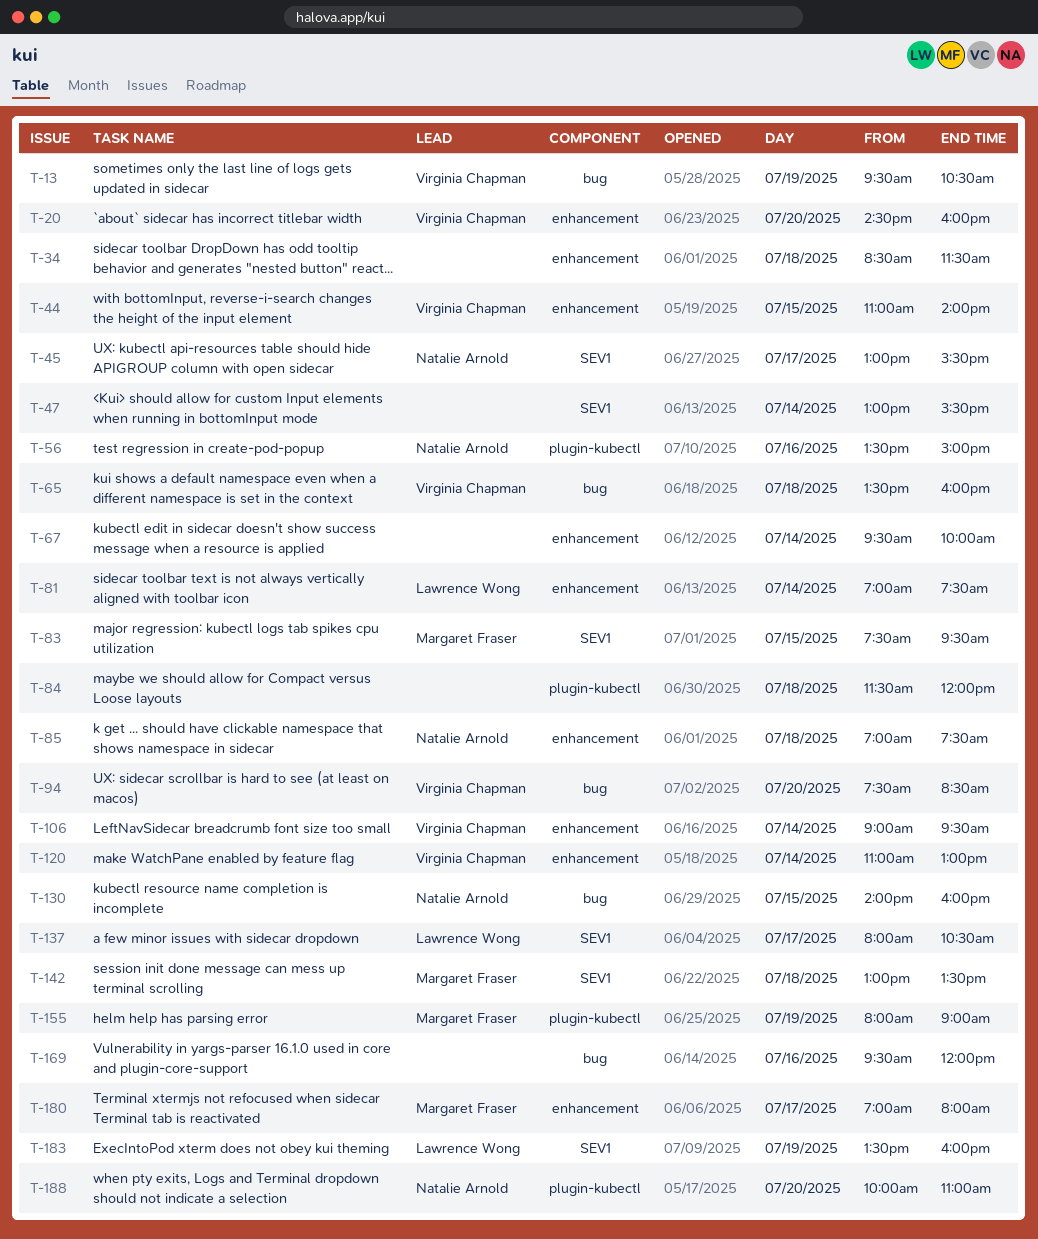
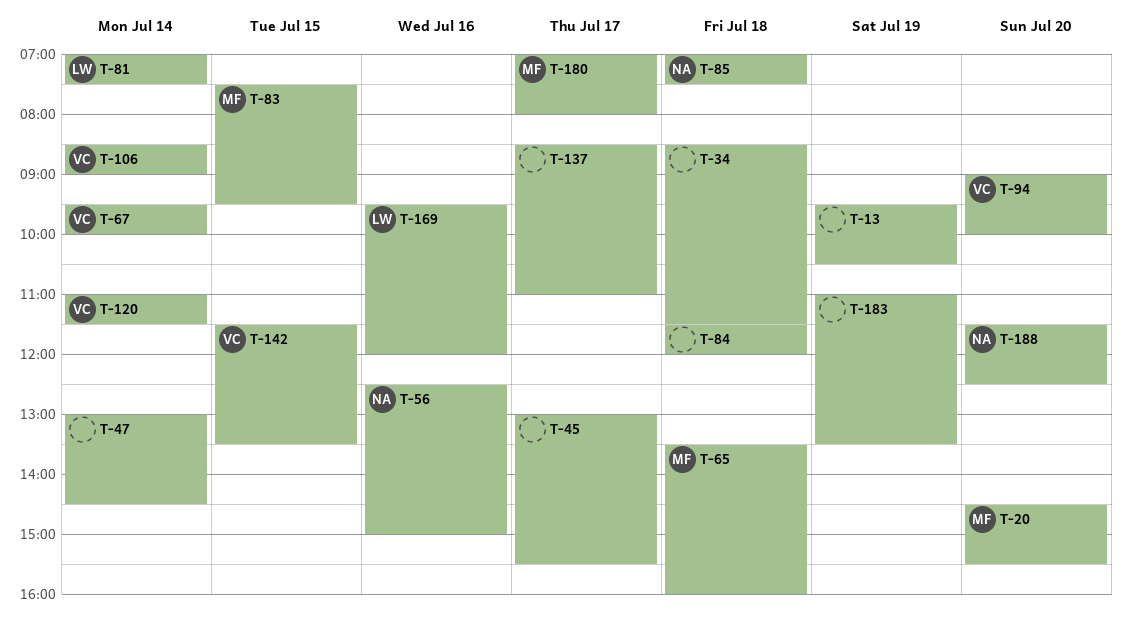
T-13, owner: Virginia Chapman -> none
T-20, owner: Virginia Chapman -> Margaret Fraser
T-20, ends: 16:00 -> 15:30
T-44: present -> none
T-45, owner: Natalie Arnold -> none
T-47, ends: 15:30 -> 14:30
T-56, begins: 13:30 -> 12:30
T-65, owner: Virginia Chapman -> Margaret Fraser
T-67, owner: none -> Virginia Chapman
T-94, begins: 07:30 -> 09:00
T-94, ends: 08:30 -> 10:00
T-106, begins: 09:00 -> 08:30
T-106, ends: 09:30 -> 09:00
T-120, ends: 13:00 -> 11:30
T-130: present -> none
T-137, owner: Lawrence Wong -> none
T-137, begins: 08:00 -> 08:30
T-137, ends: 10:30 -> 11:00
T-142, owner: Margaret Fraser -> Virginia Chapman
T-142, day: Jul 18 -> Jul 15
T-142, begins: 13:00 -> 11:30
T-155: present -> none
T-169, owner: none -> Lawrence Wong
T-183, owner: Lawrence Wong -> none
T-183, begins: 13:30 -> 11:00
T-183, ends: 16:00 -> 13:30
T-188, begins: 10:00 -> 11:30
T-188, ends: 11:00 -> 12:30

